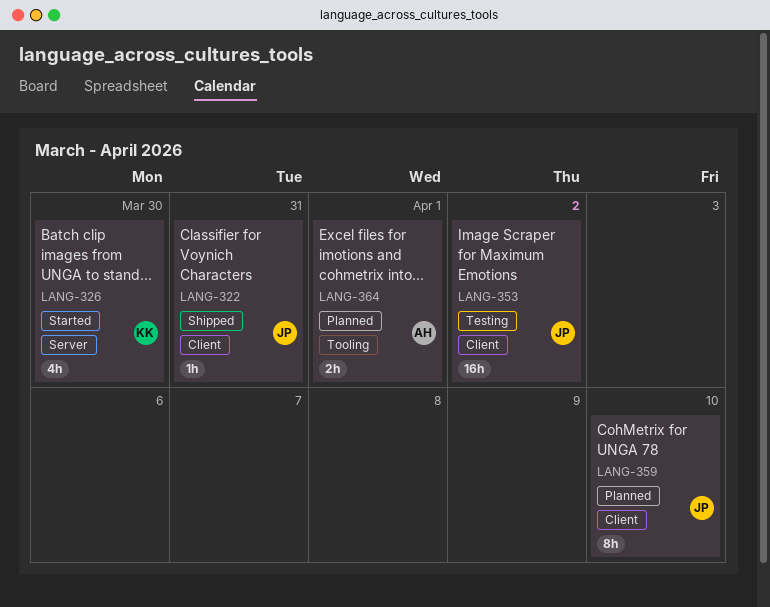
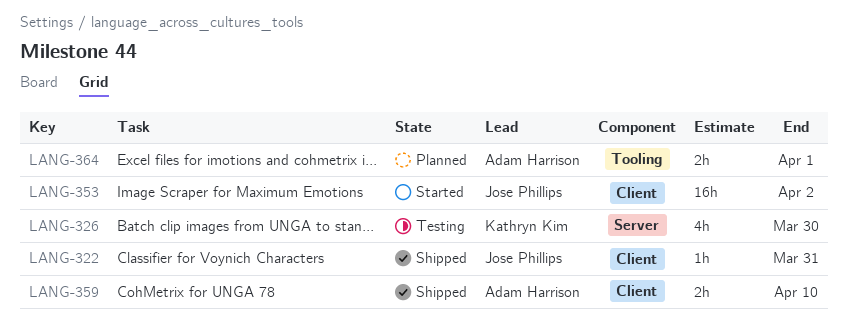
LANG-326, status: Started -> Testing
LANG-353, status: Testing -> Started
LANG-359, status: Planned -> Shipped
LANG-359, owner: Jose Phillips -> Adam Harrison
LANG-359, estimate: 8h -> 2h

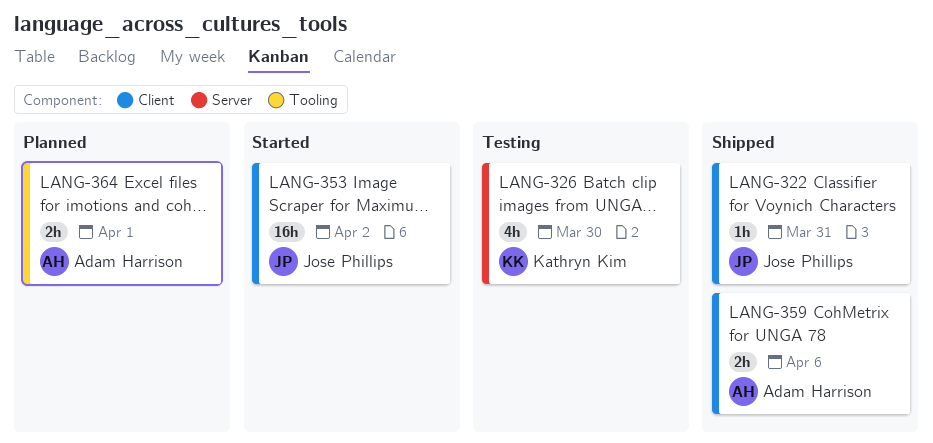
LANG-359, due: Apr 10 -> Apr 6

